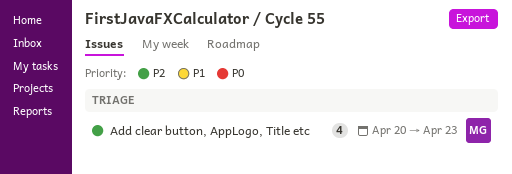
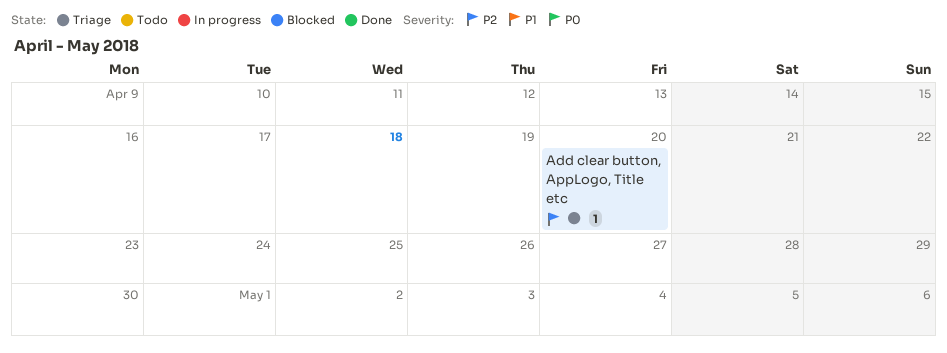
Add clear button, AppLogo, Title etc, estimate: 4 -> 1
Add clear button, AppLogo, Title etc, due: Apr 23 -> Apr 20

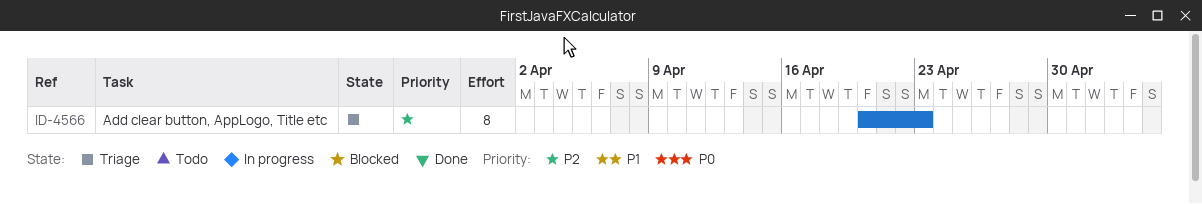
Add clear button, AppLogo, Title etc, estimate: 1 -> 8
Add clear button, AppLogo, Title etc, due: Apr 20 -> Apr 23

